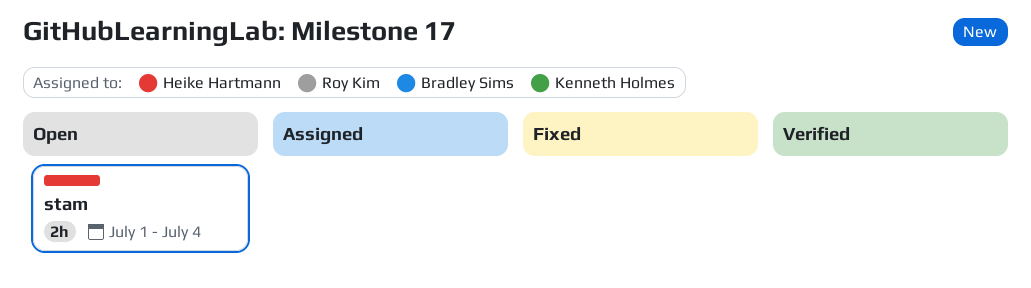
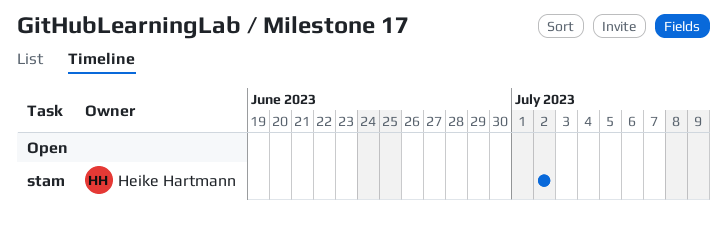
stam, start: Jul 1 -> Jul 2
stam, due: Jul 4 -> Jul 2

